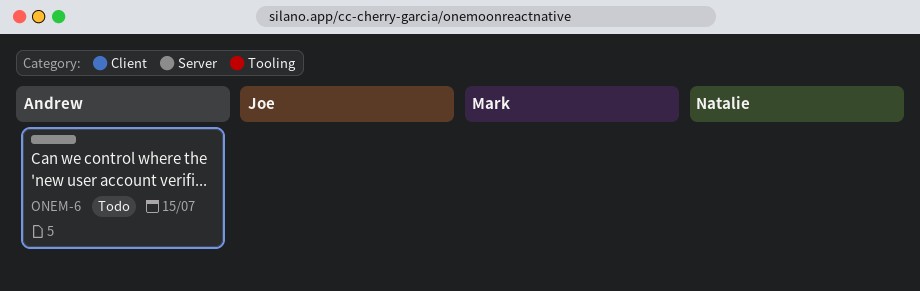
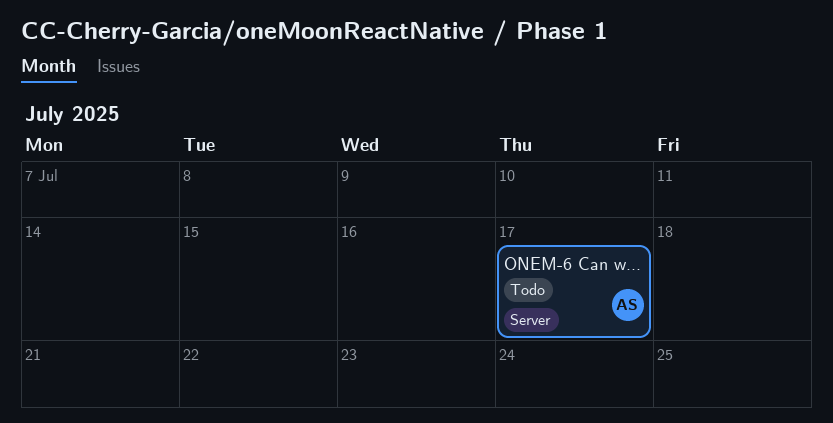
ONEM-6, due: Jul 15 -> Jul 17

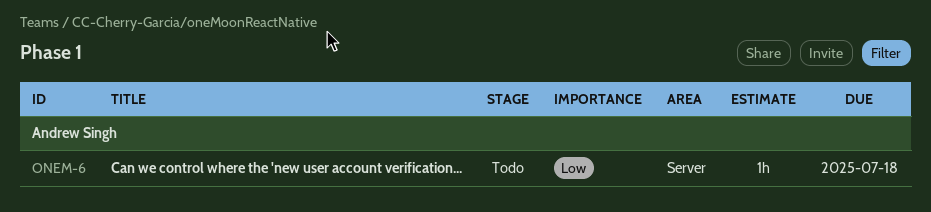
ONEM-6, due: Jul 17 -> Jul 18

